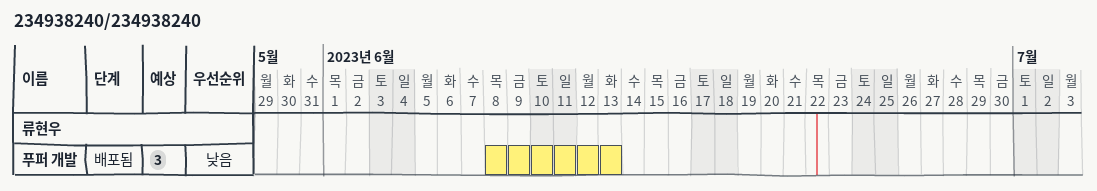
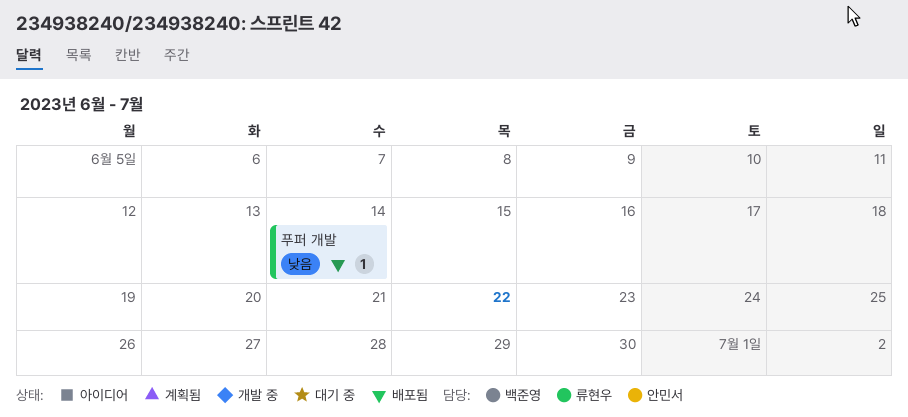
푸퍼 개발, estimate: 3 -> 1
푸퍼 개발, due: Jun 13 -> Jun 14

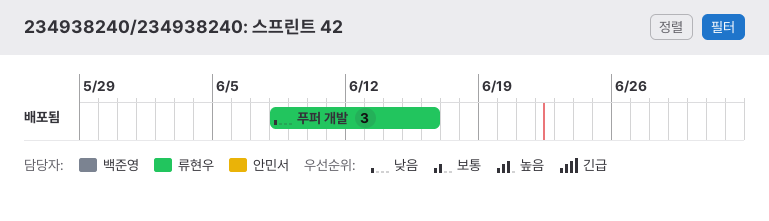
푸퍼 개발, estimate: 1 -> 3
푸퍼 개발, due: Jun 14 -> Jun 16

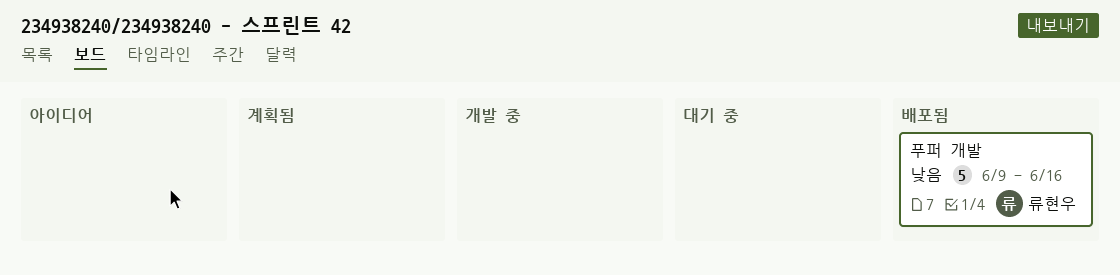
푸퍼 개발, estimate: 3 -> 5
푸퍼 개발, start: Jun 8 -> Jun 9

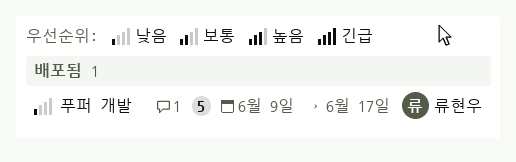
푸퍼 개발, due: Jun 16 -> Jun 17

